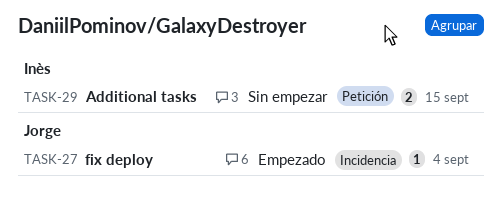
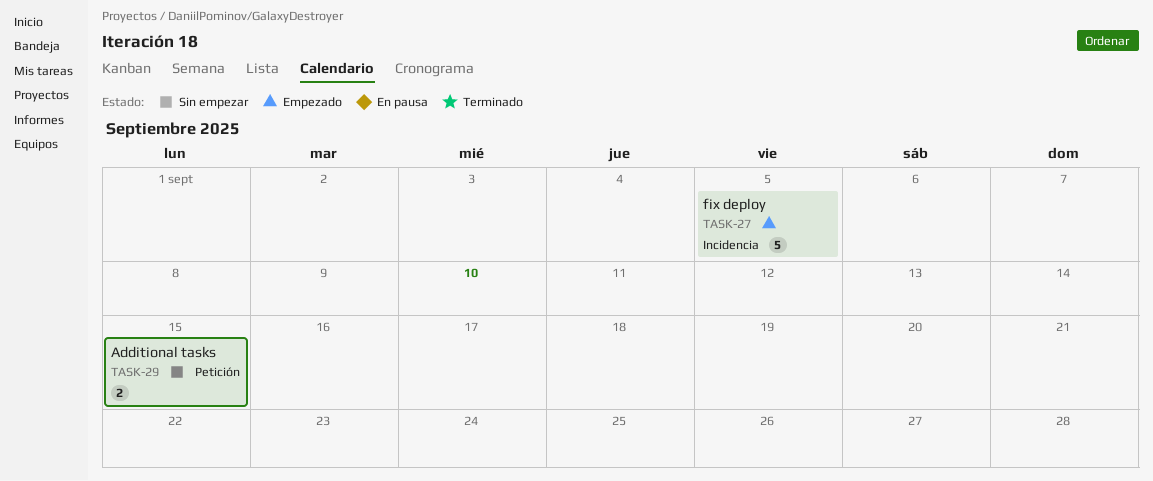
TASK-27, estimate: 1 -> 5
TASK-27, due: Sep 4 -> Sep 5

